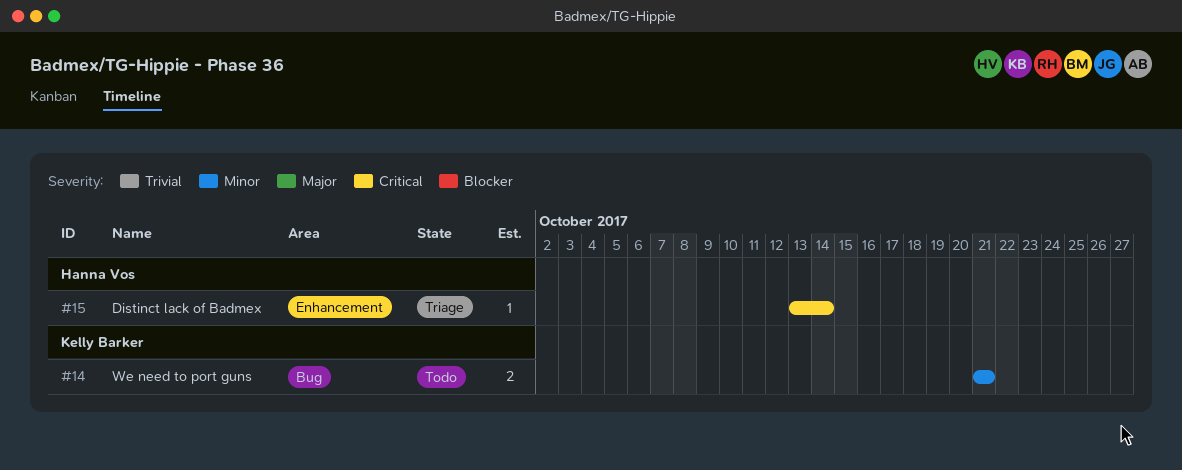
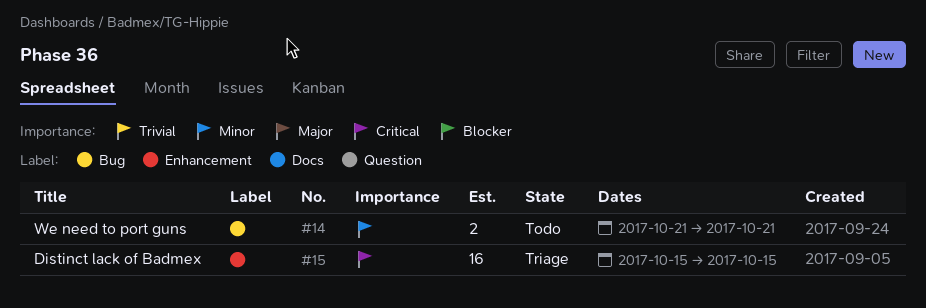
#15, estimate: 1 -> 16
#15, start: Oct 13 -> Oct 15
#15, due: Oct 14 -> Oct 15

